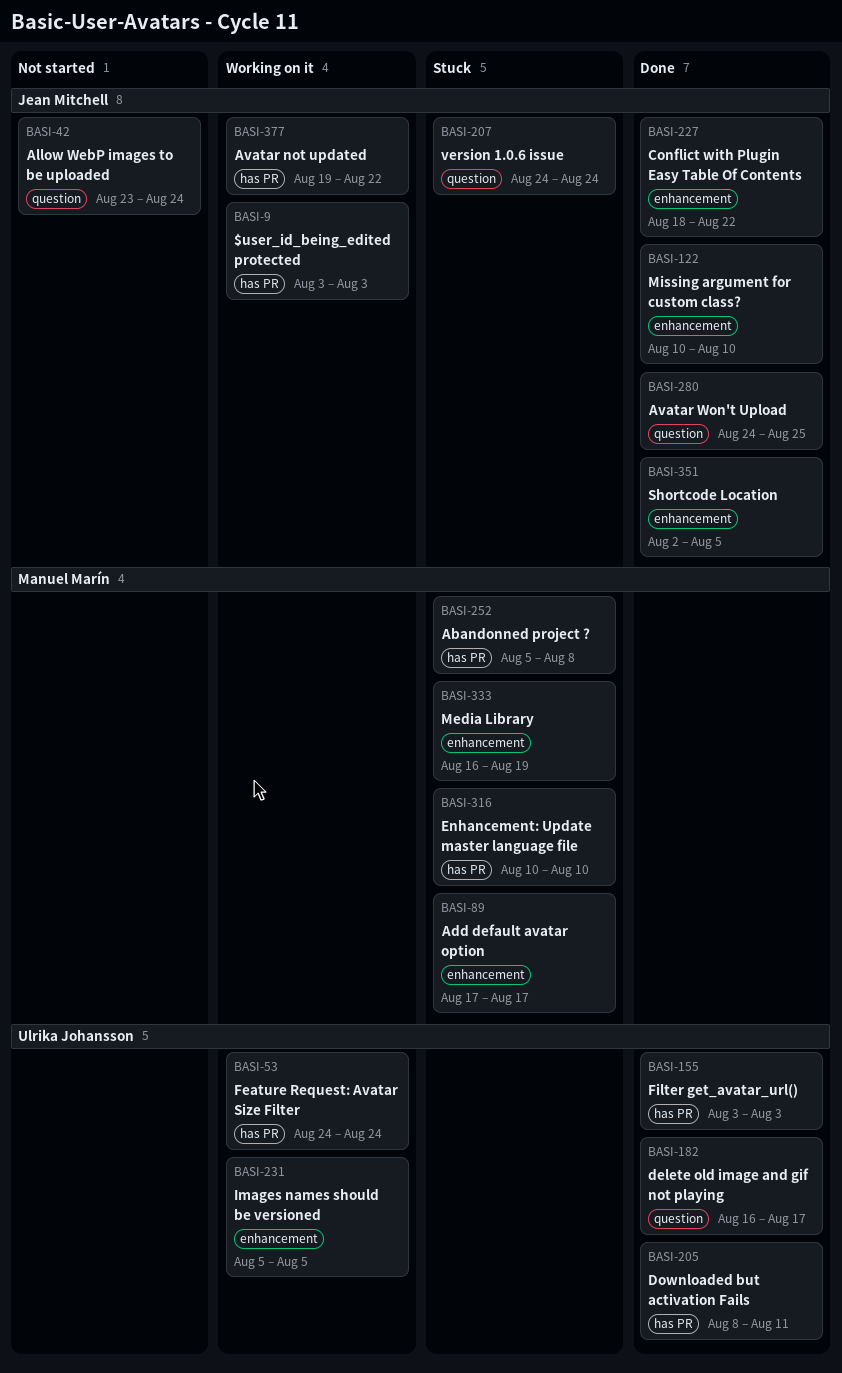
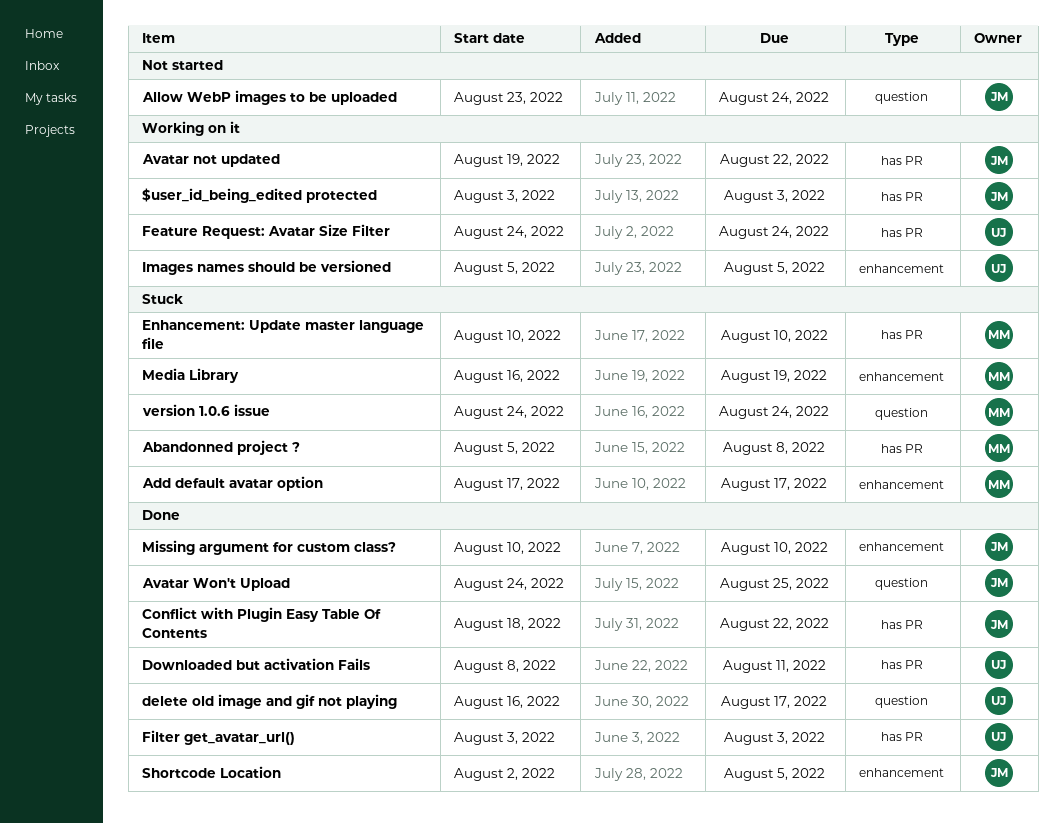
Conflict with Plugin Easy Table Of Contents, label: enhancement -> has PR
version 1.0.6 issue, owner: Jean Mitchell -> Manuel Marín

